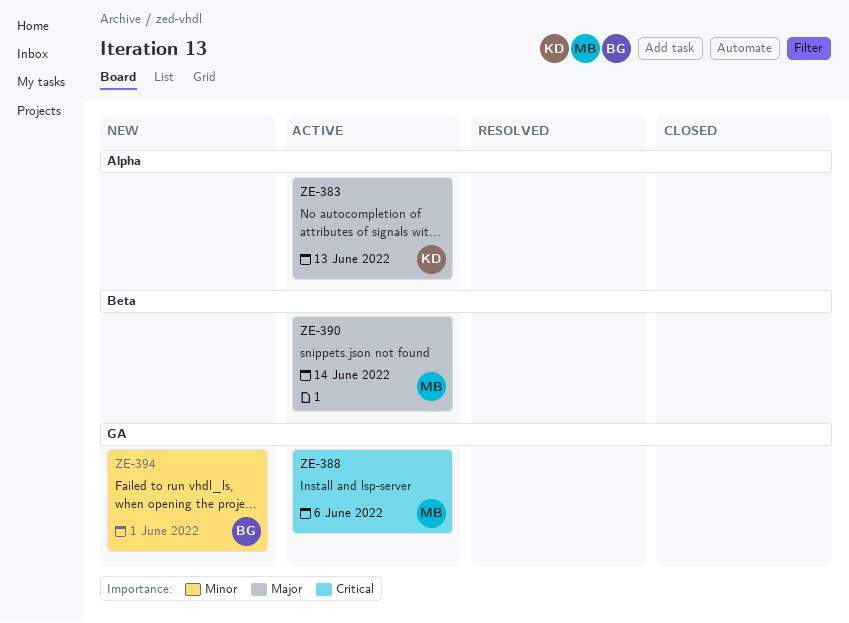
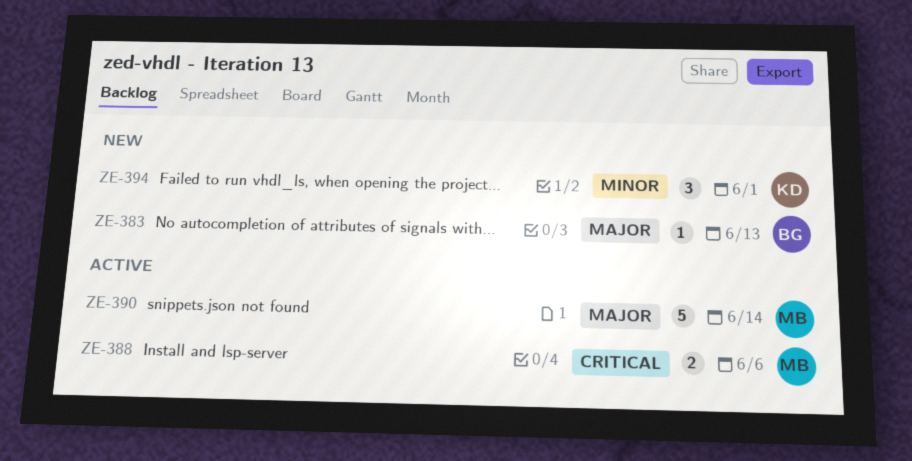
ZE-383, status: Active -> New
ZE-383, owner: KD -> BG
ZE-394, owner: BG -> KD

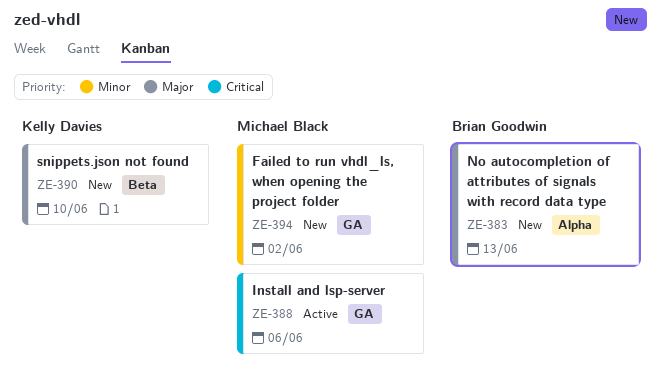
ZE-390, status: Active -> New
ZE-390, owner: Michael Black -> Kelly Davies
ZE-390, due: Jun 14 -> Jun 10
ZE-394, owner: Kelly Davies -> Michael Black
ZE-394, due: Jun 1 -> Jun 2

